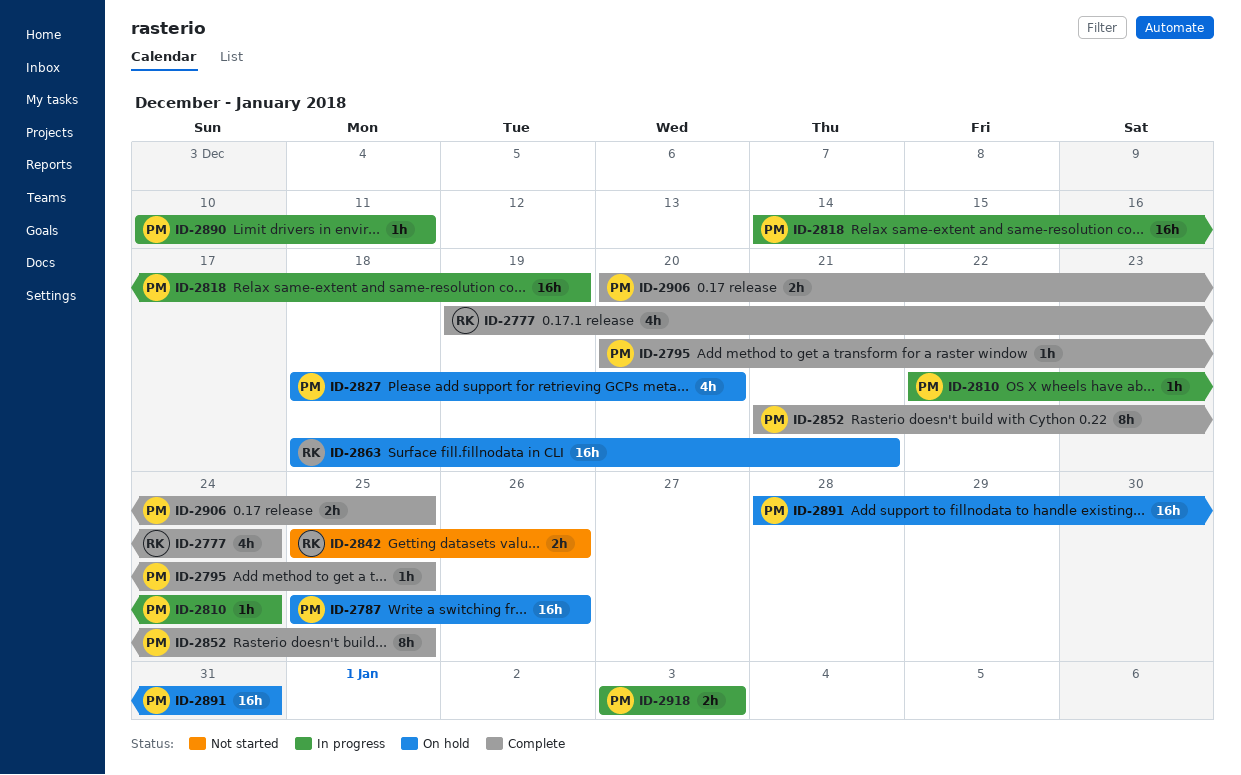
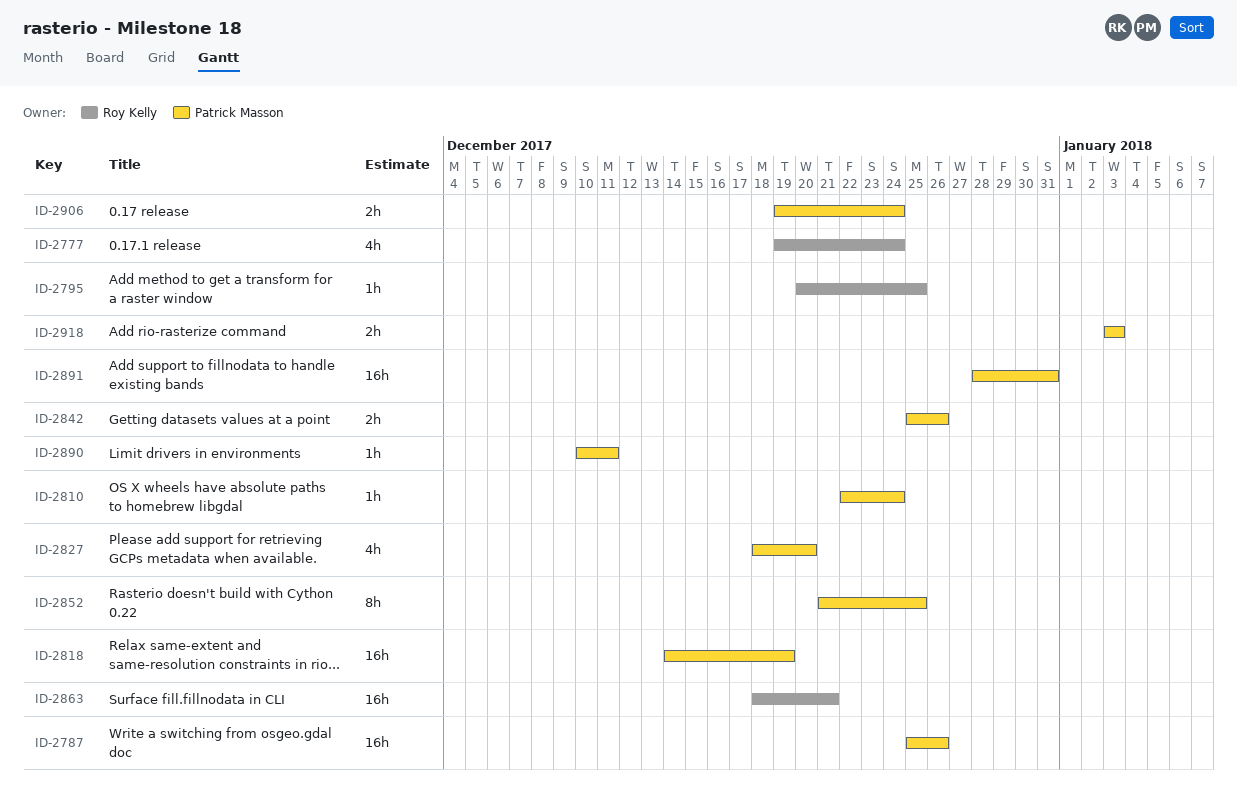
ID-2795, owner: Patrick Masson -> Roy Kelly
ID-2842, owner: Roy Kelly -> Patrick Masson
ID-2906, start: Dec 20 -> Dec 19
ID-2906, due: Dec 25 -> Dec 24

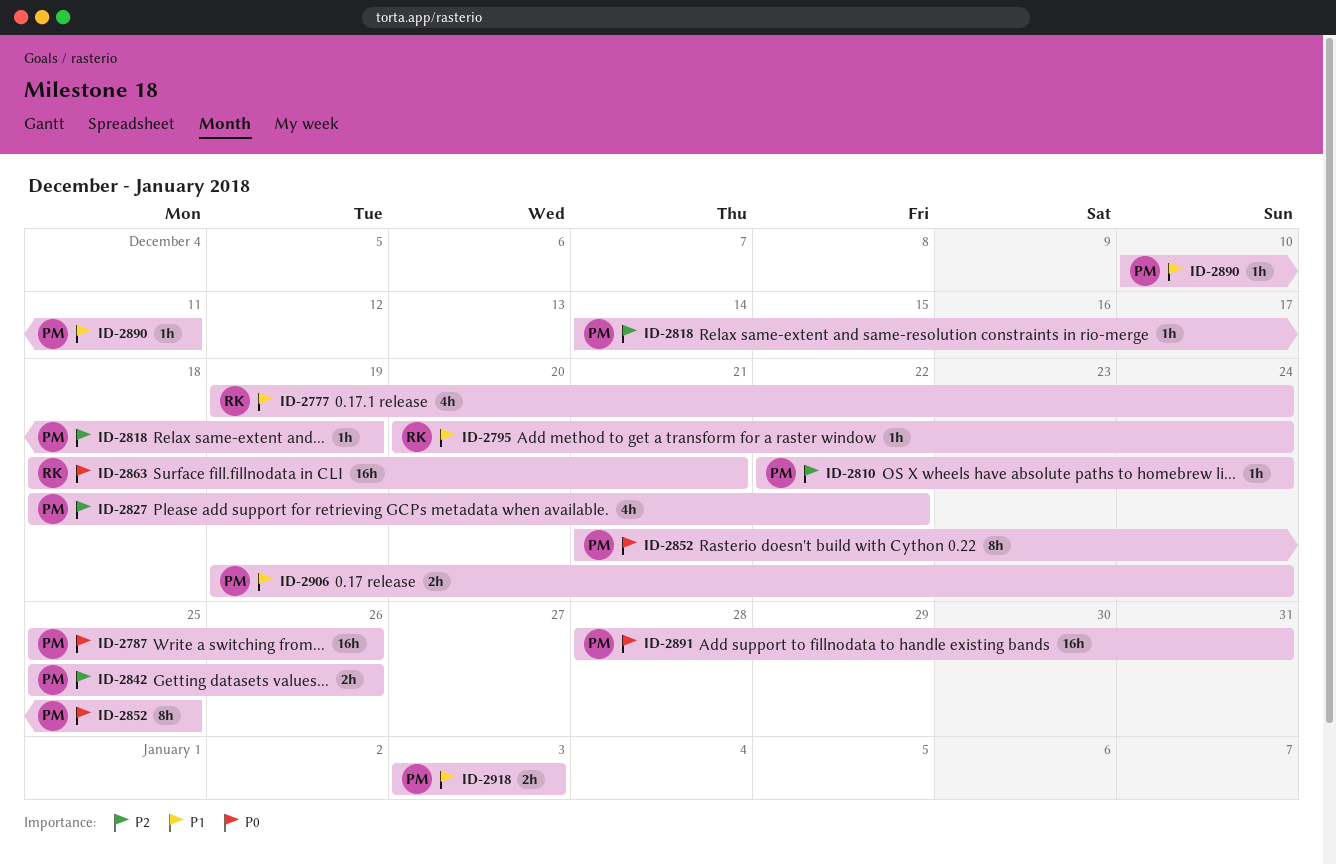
ID-2795, due: Dec 25 -> Dec 24
ID-2818, estimate: 16h -> 1h
ID-2827, due: Dec 20 -> Dec 22

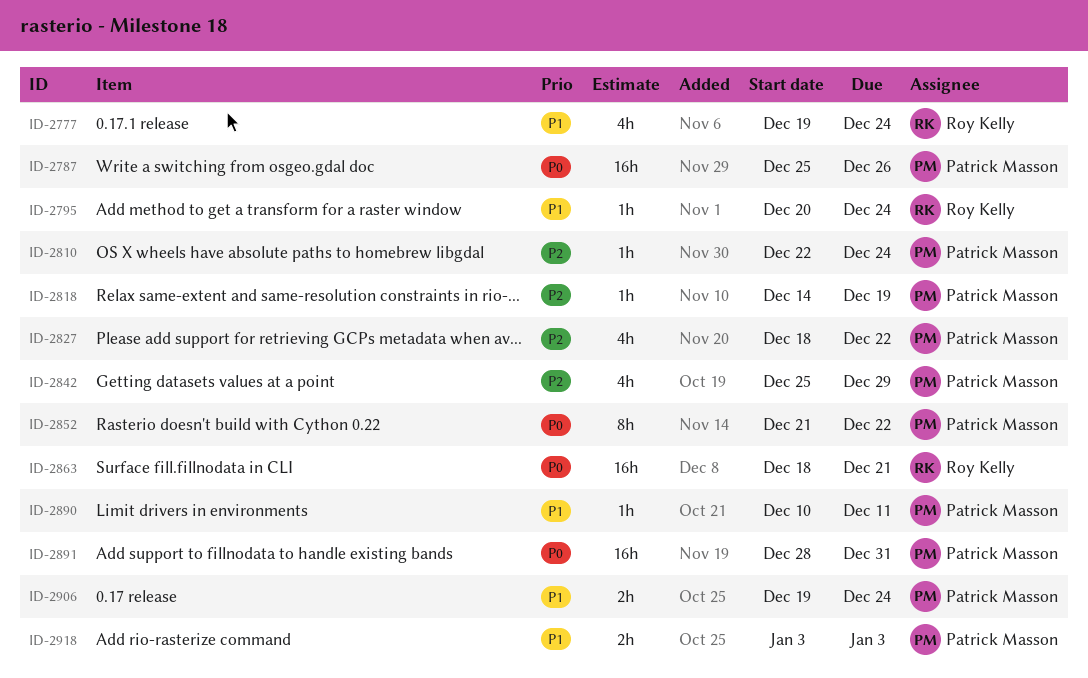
ID-2842, estimate: 2h -> 4h
ID-2842, due: Dec 26 -> Dec 29
ID-2852, due: Dec 25 -> Dec 22

